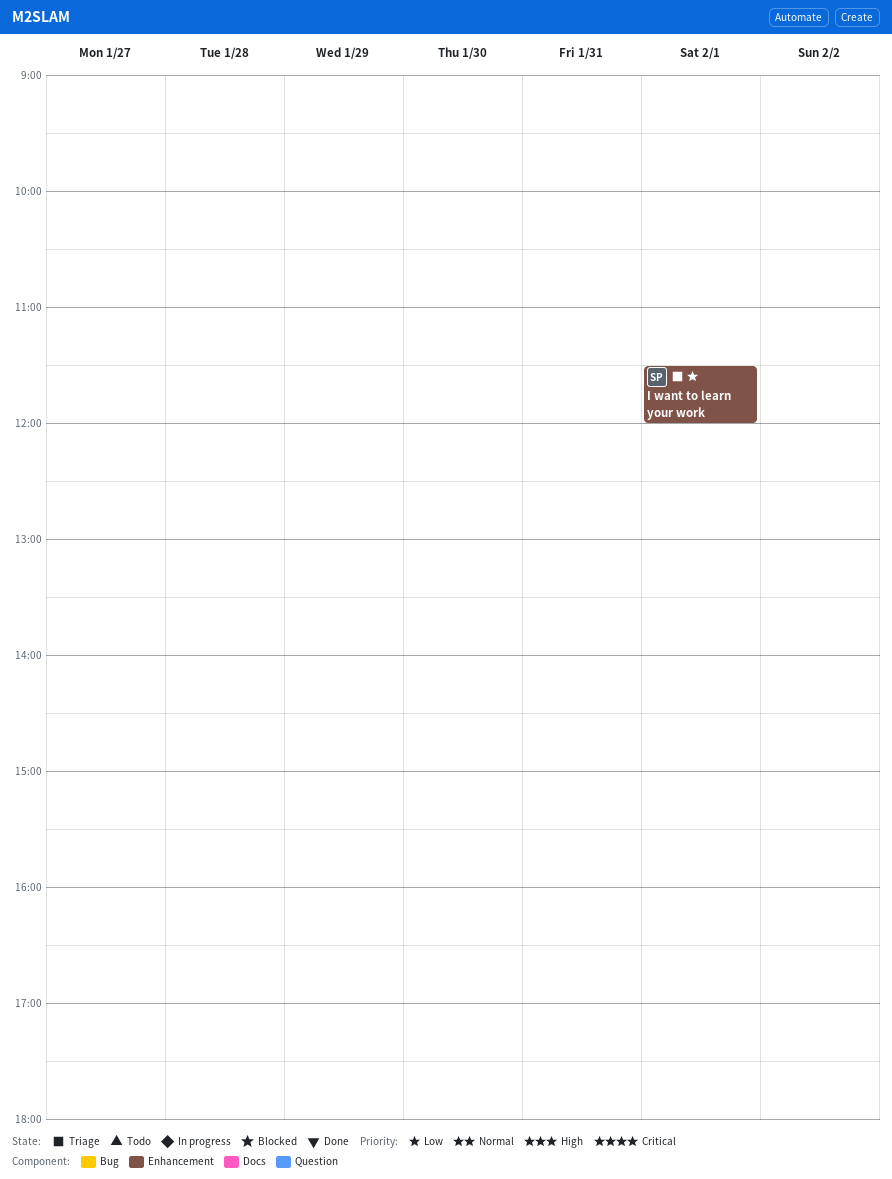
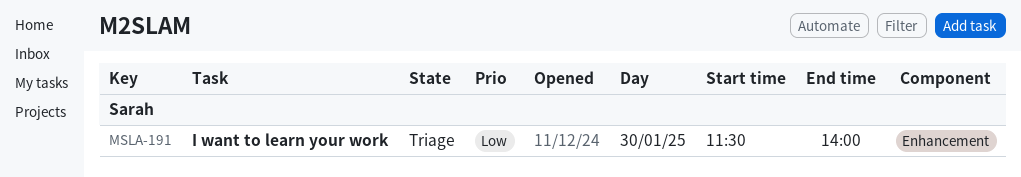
I want to learn your work, day: Feb 1 -> Jan 30
I want to learn your work, ends: 12:00 -> 14:00

